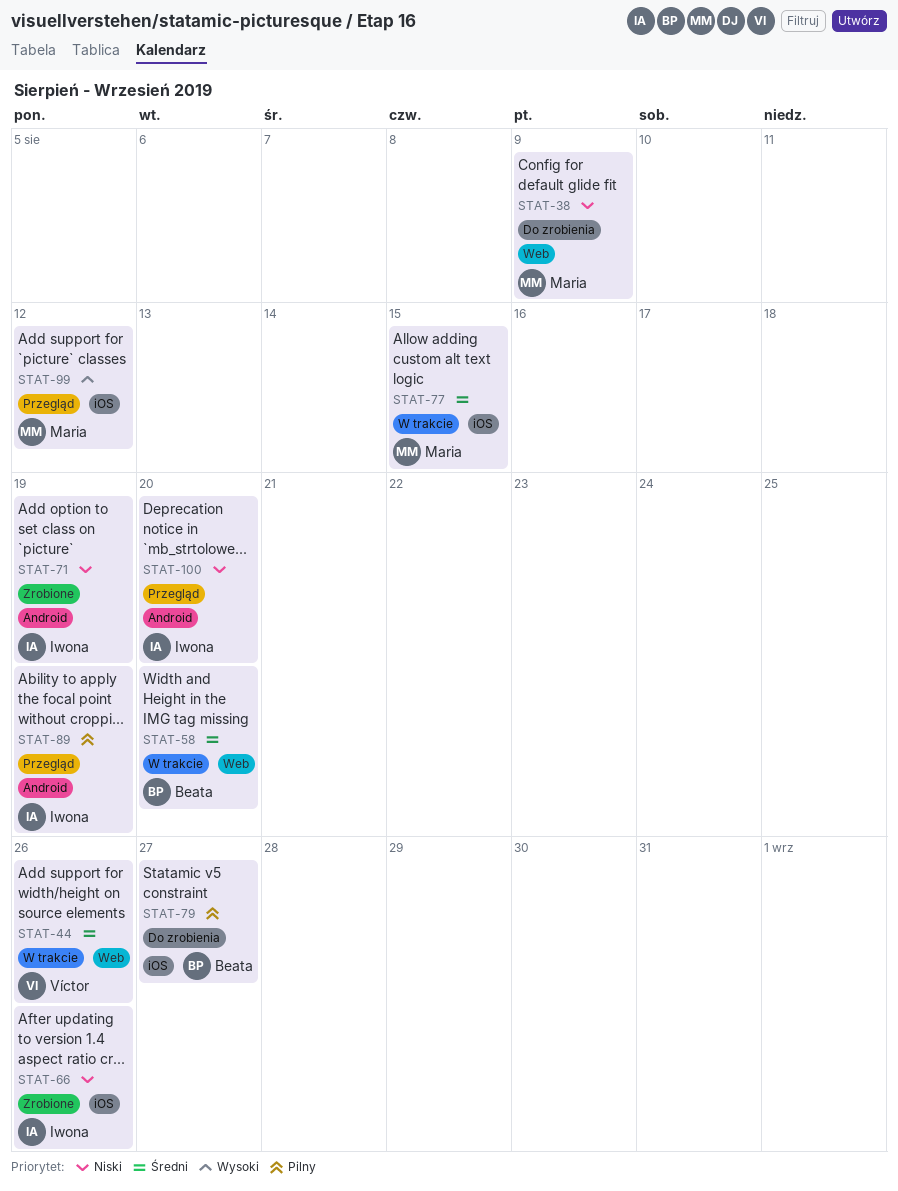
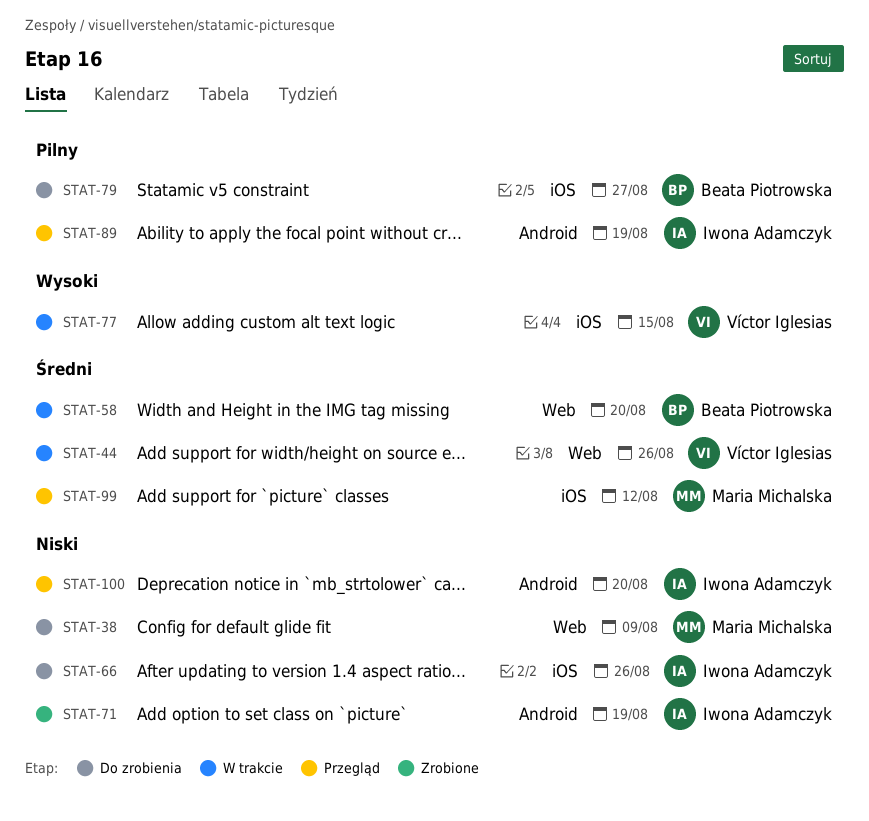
STAT-66, status: Zrobione -> Do zrobienia
STAT-77, owner: Maria Michalska -> Víctor Iglesias
STAT-77, priority: Średni -> Wysoki
STAT-99, priority: Wysoki -> Średni

